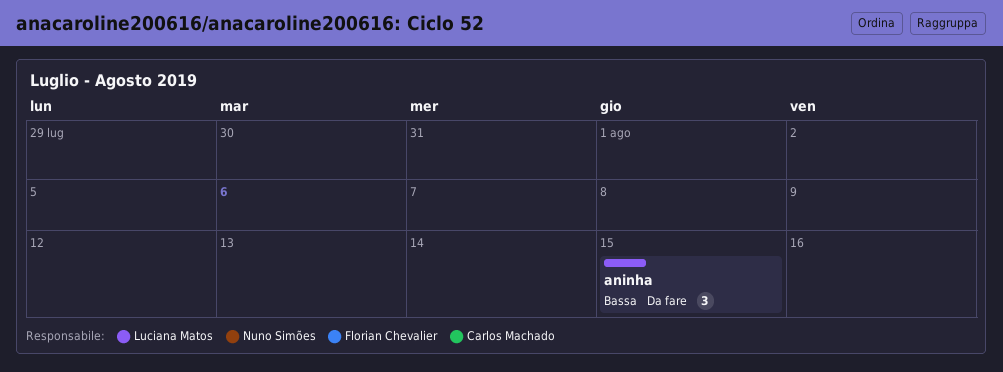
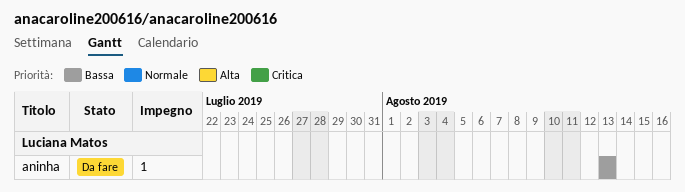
aninha, estimate: 3 -> 1
aninha, due: Aug 15 -> Aug 13

